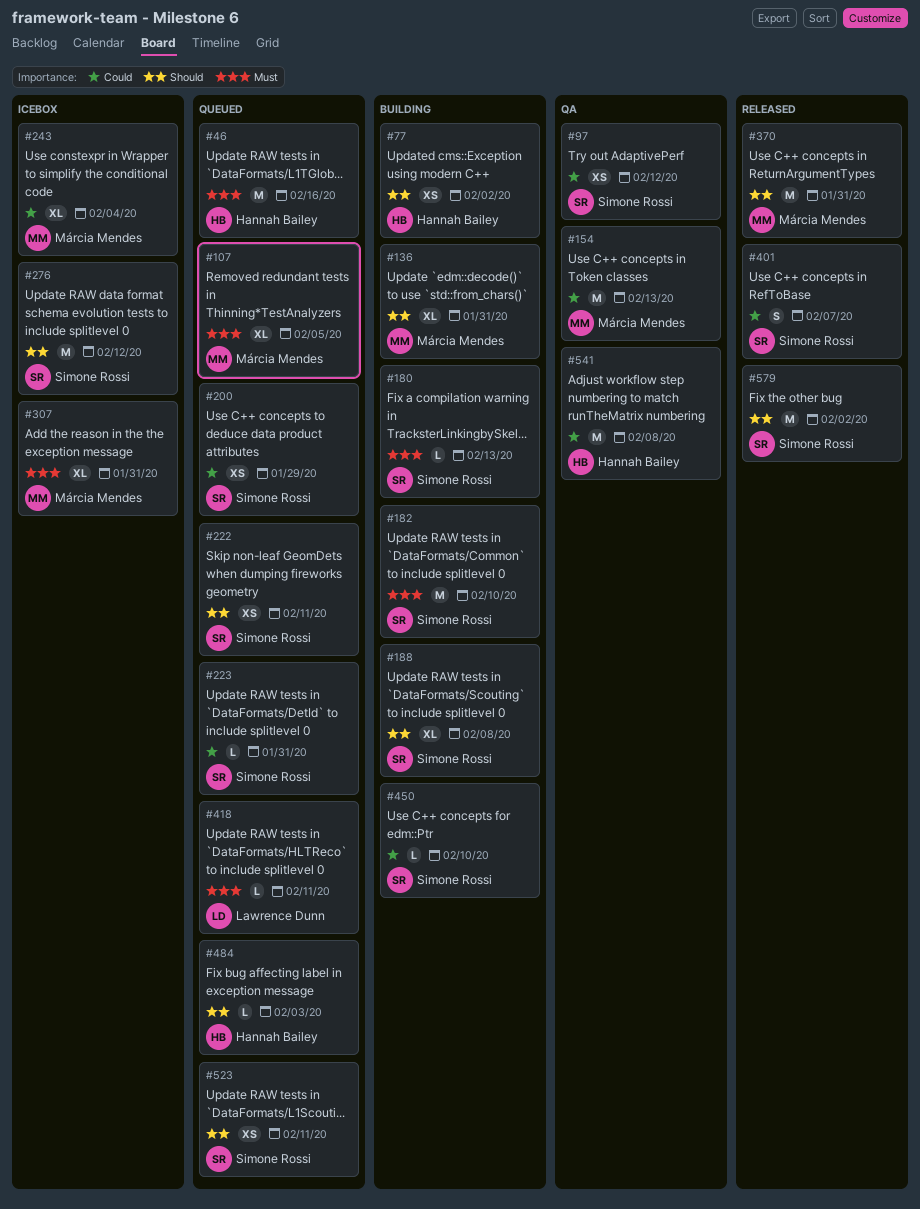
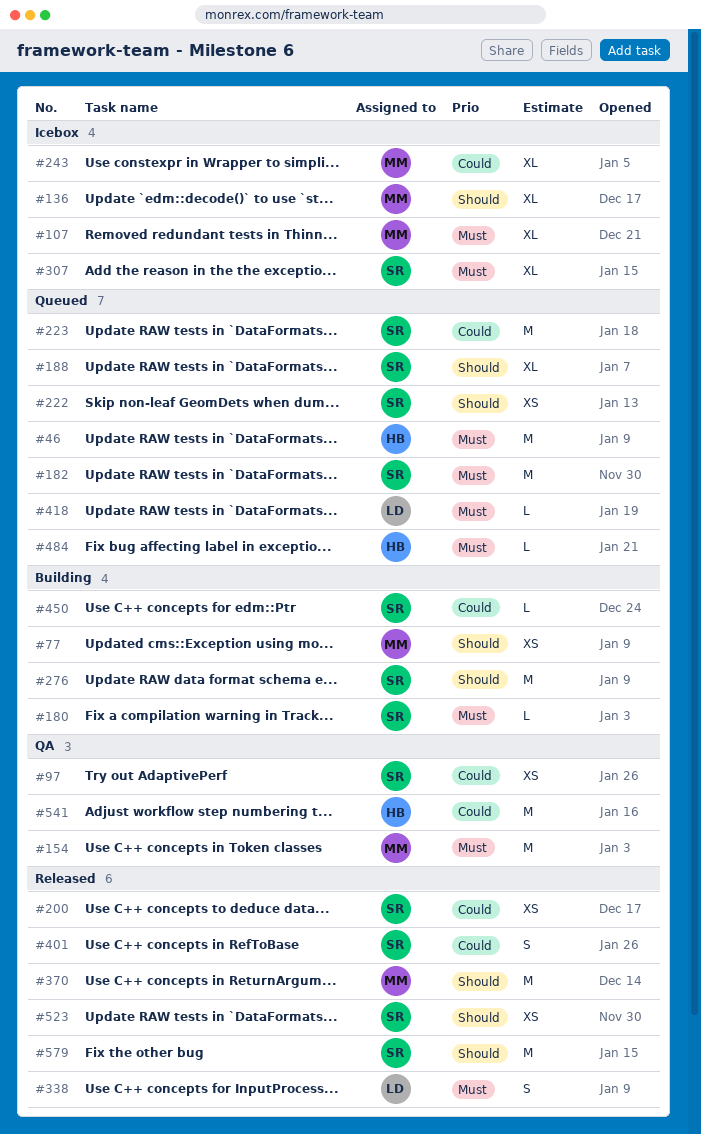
#77, owner: Hannah Bailey -> Márcia Mendes
#107, status: Queued -> Icebox
#136, status: Building -> Icebox
#154, priority: Could -> Must
#182, status: Building -> Queued
#188, status: Building -> Queued
#200, status: Queued -> Released
#223, estimate: L -> M
#276, status: Icebox -> Building
#307, owner: Márcia Mendes -> Simone Rossi
#338: none -> present
#484, priority: Should -> Must
#523, status: Queued -> Released

